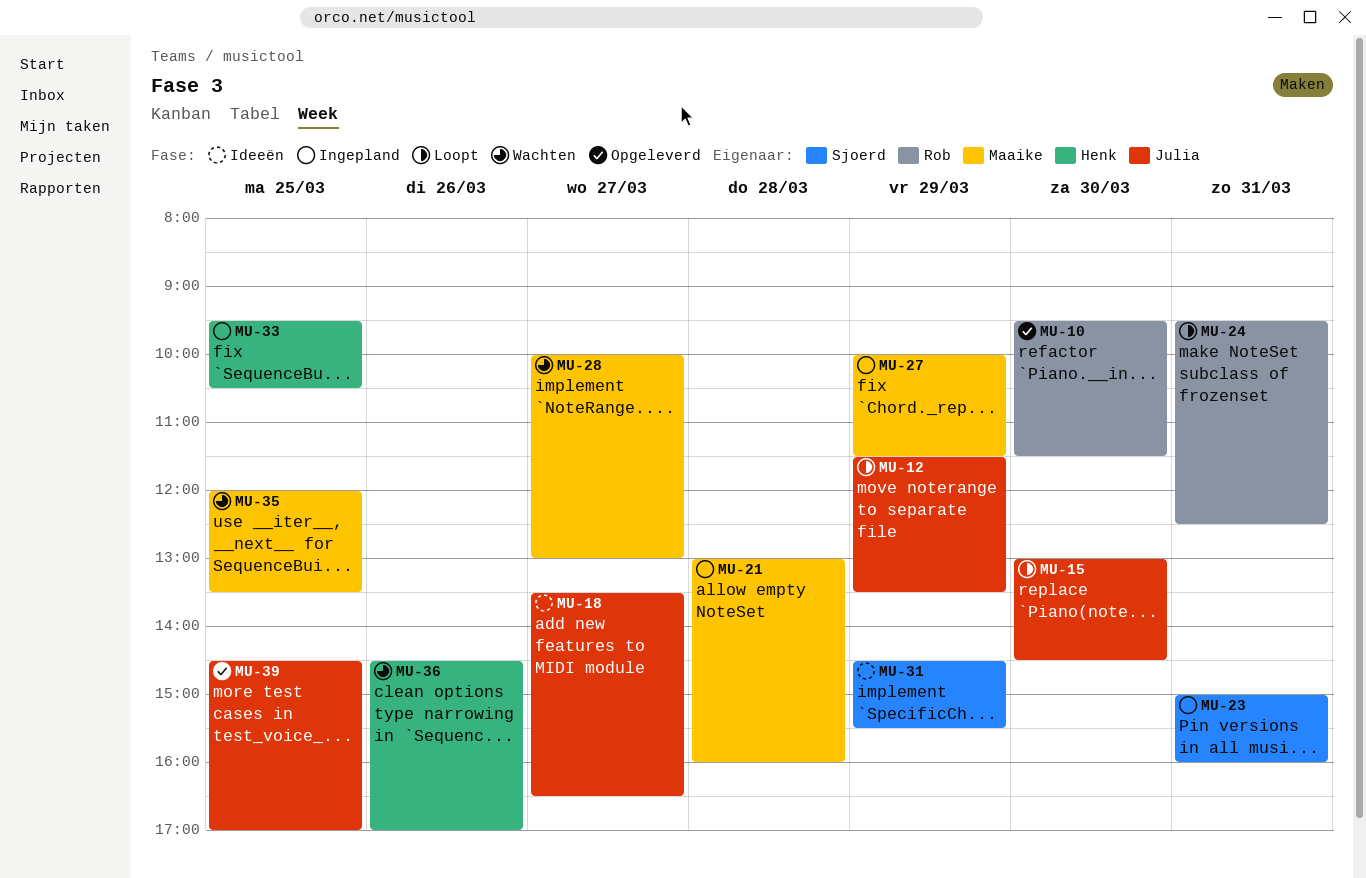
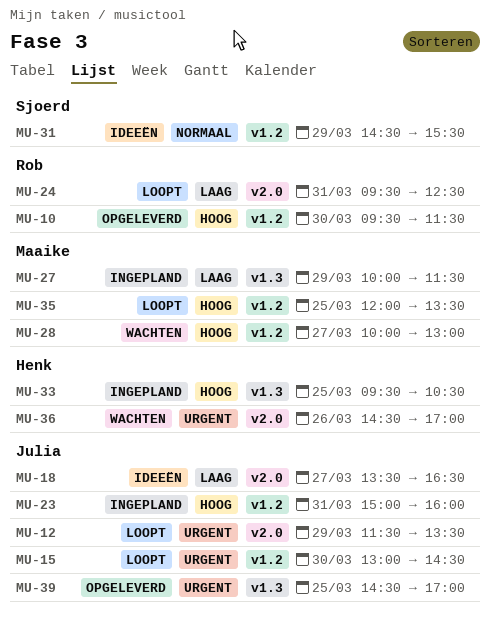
MU-21: present -> none
MU-23, owner: Sjoerd -> Julia
MU-35, status: Wachten -> Loopt

